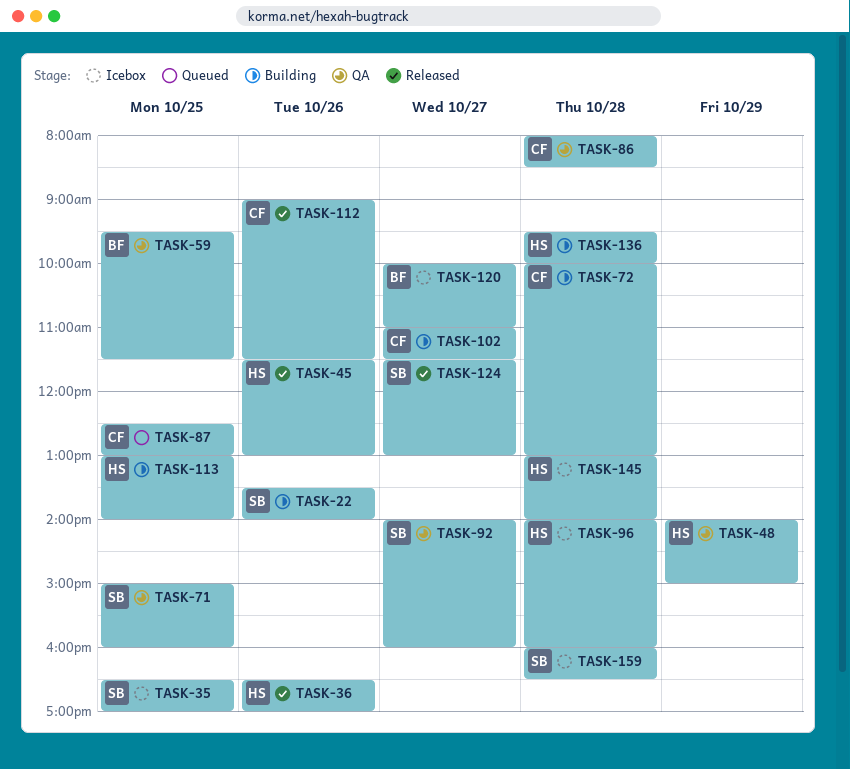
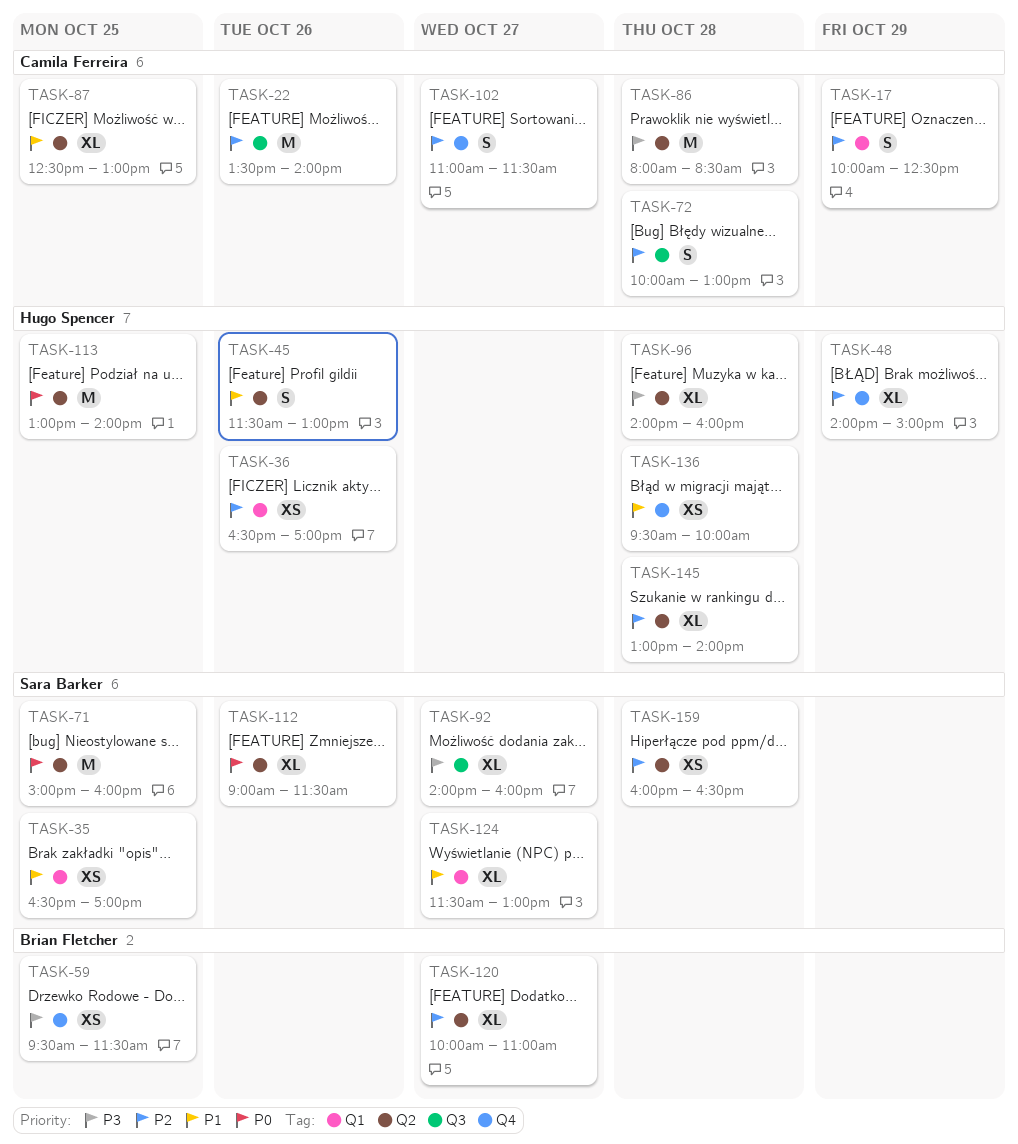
TASK-17: none -> present
TASK-22, owner: Sara Barker -> Camila Ferreira
TASK-112, owner: Camila Ferreira -> Sara Barker

